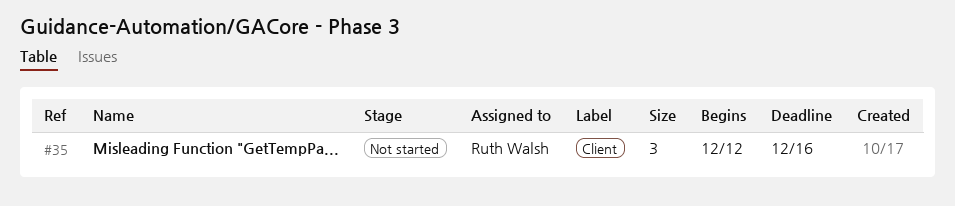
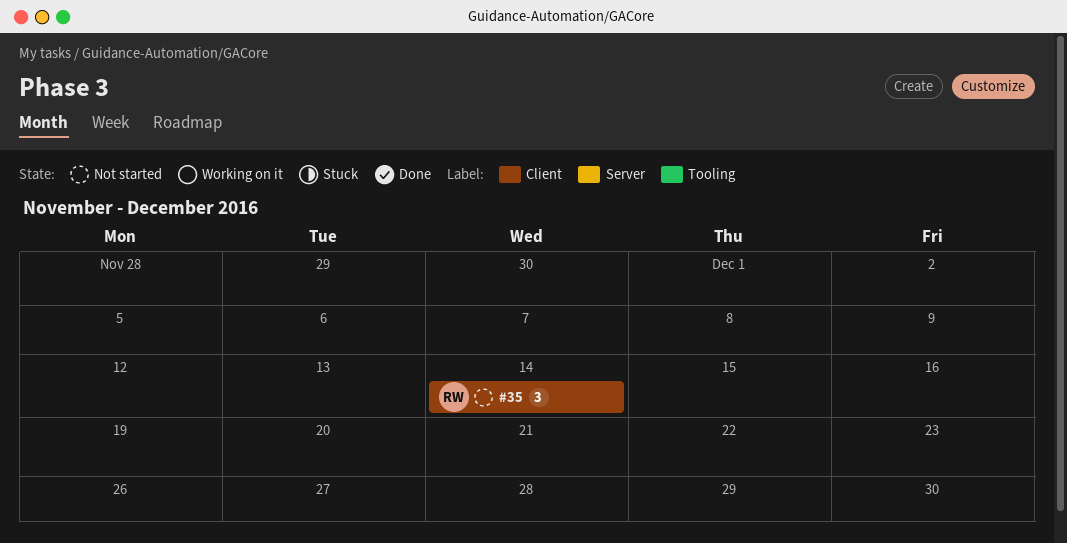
#35, start: Dec 12 -> Dec 14
#35, due: Dec 16 -> Dec 14

